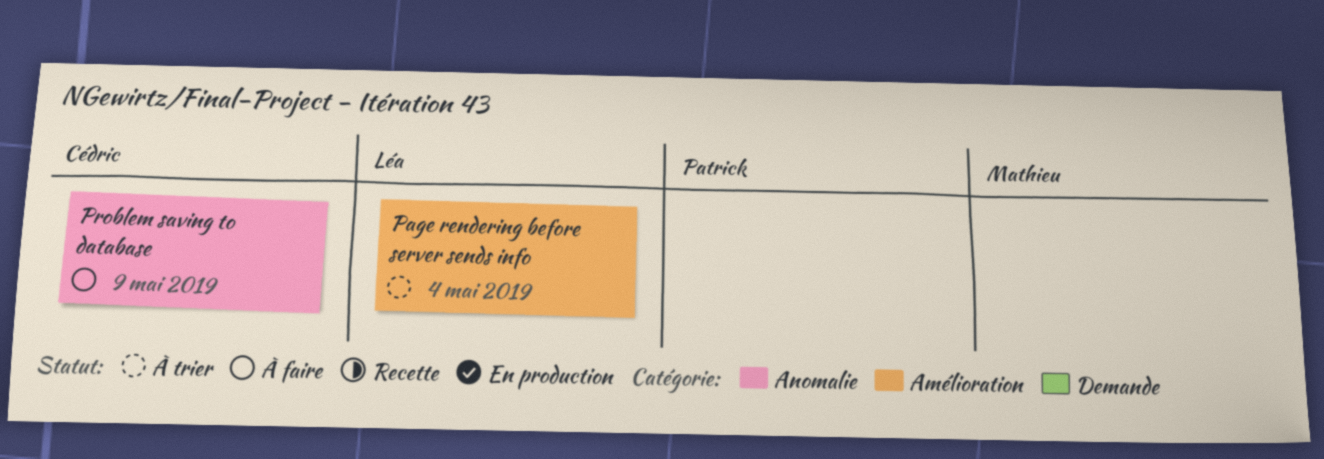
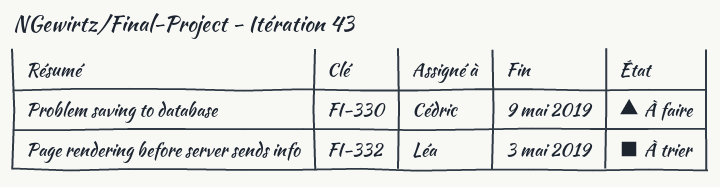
Page rendering before server sends info, due: May 4 -> May 3

